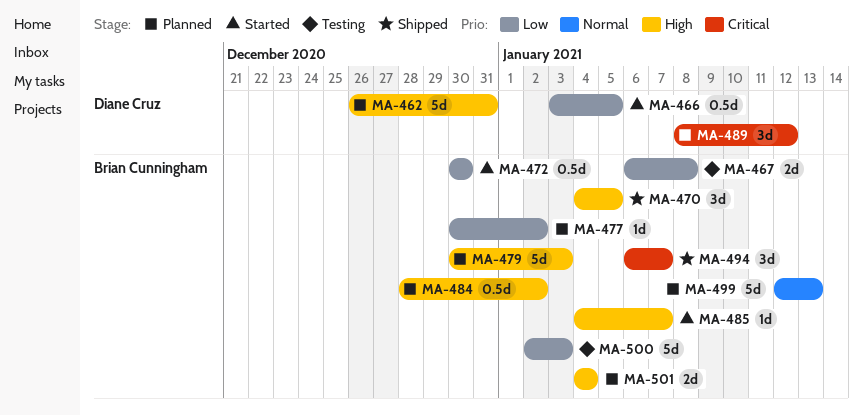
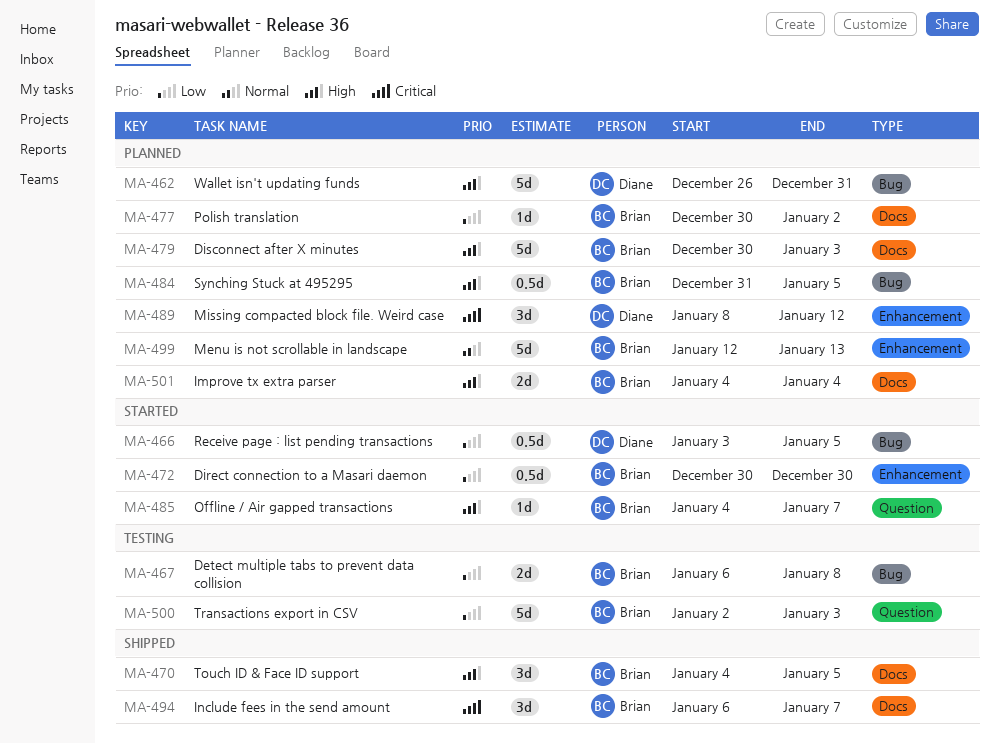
MA-484, start: Dec 28 -> Dec 31
MA-484, due: Jan 2 -> Jan 5

